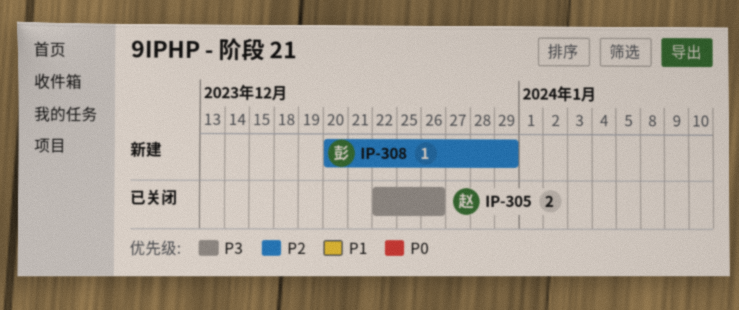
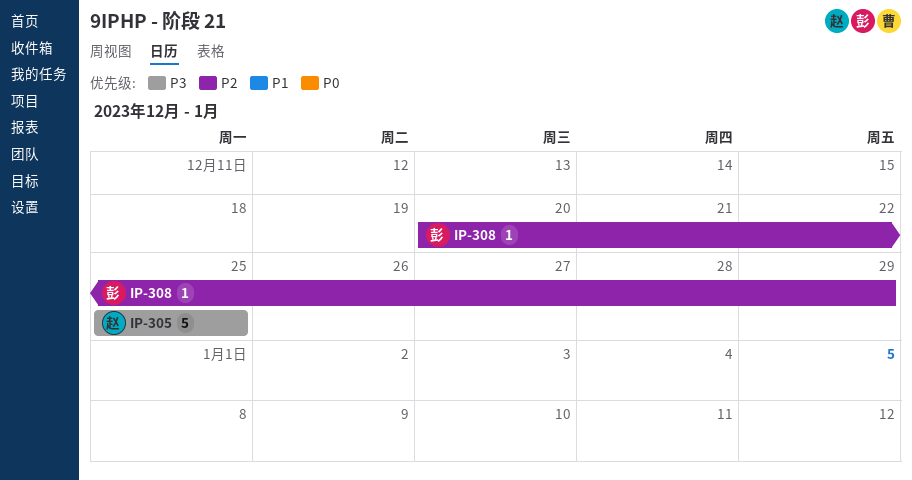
IP-305, estimate: 2 -> 5
IP-305, start: Dec 22 -> Dec 25
IP-305, due: Dec 26 -> Dec 25

